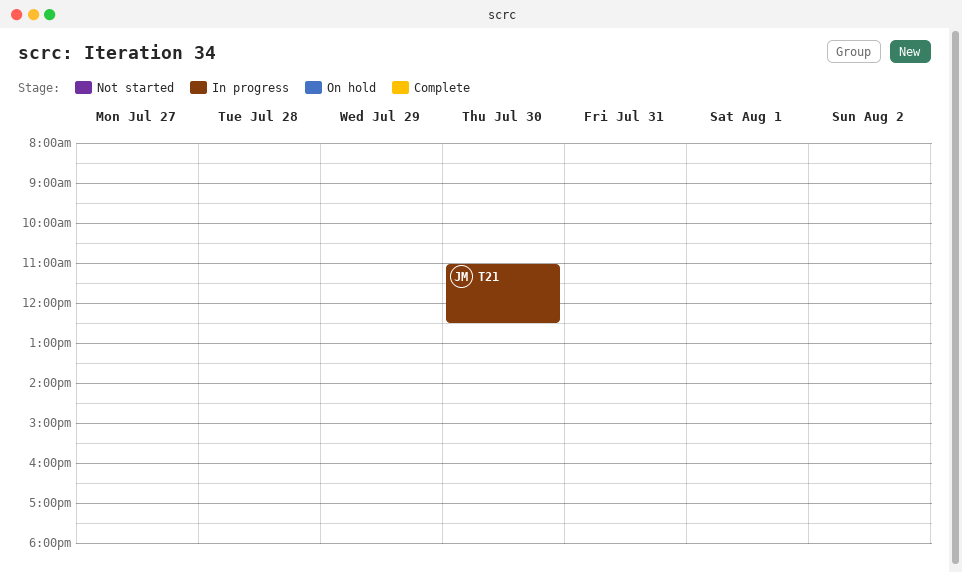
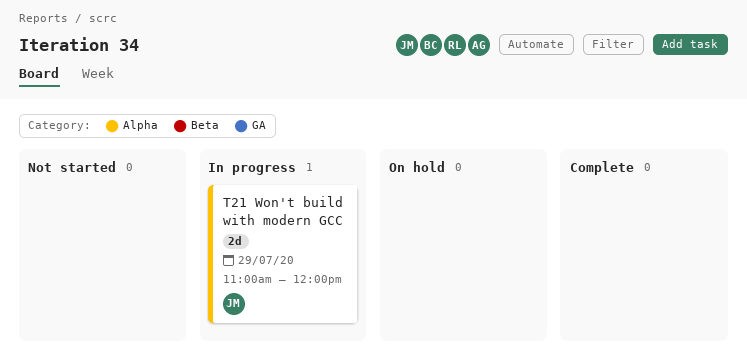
T21, day: Jul 30 -> Jul 29
T21, ends: 12:30 -> 12:00

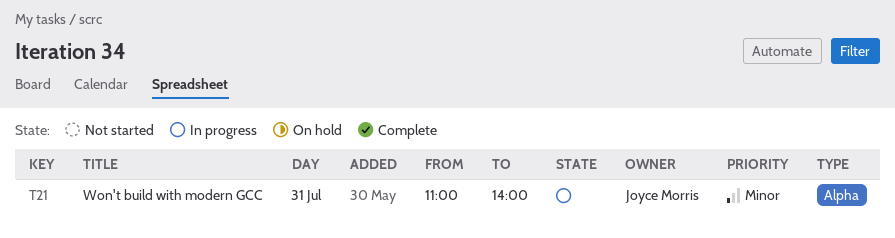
T21, day: Jul 29 -> Jul 31
T21, ends: 12:00 -> 14:00

